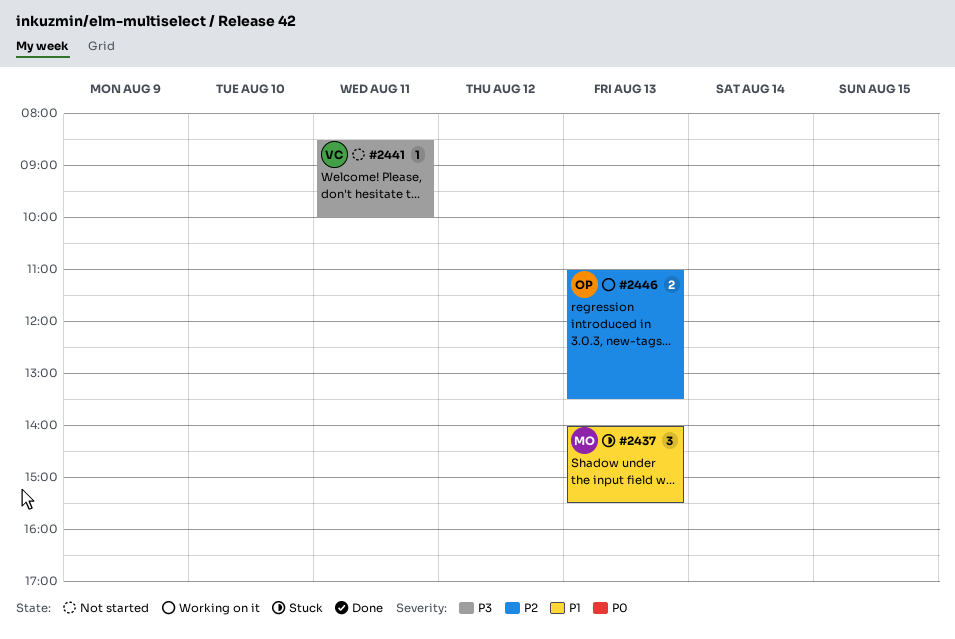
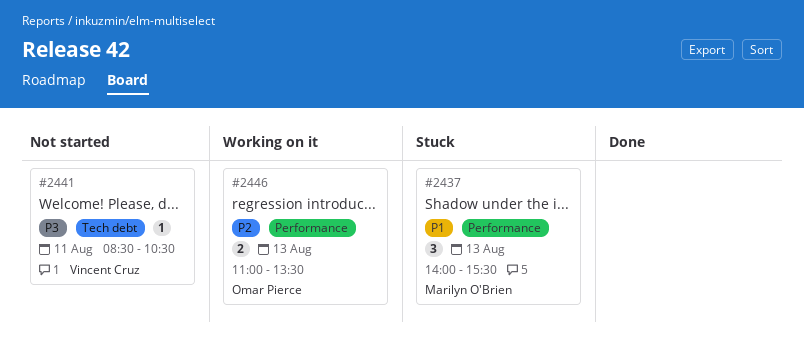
#2441, ends: 10:00 -> 10:30

